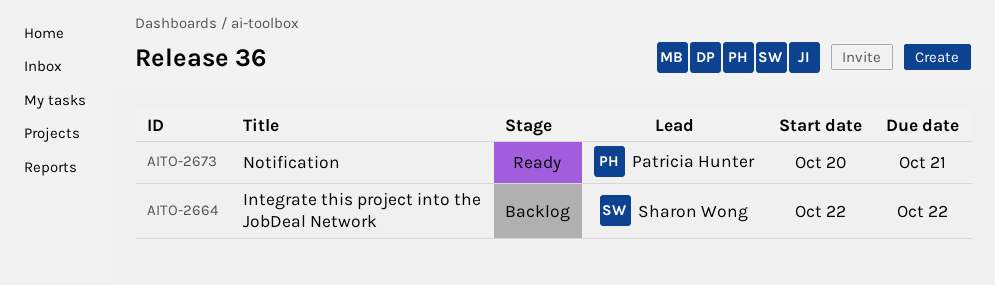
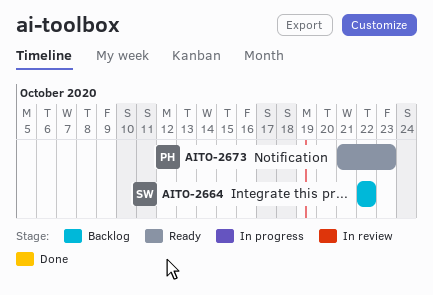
AITO-2673, start: Oct 20 -> Oct 21
AITO-2673, due: Oct 21 -> Oct 23

